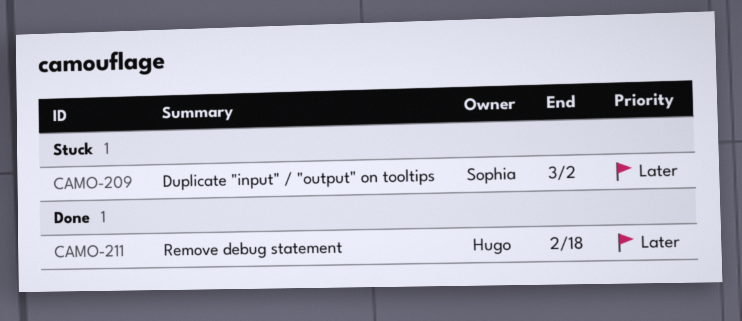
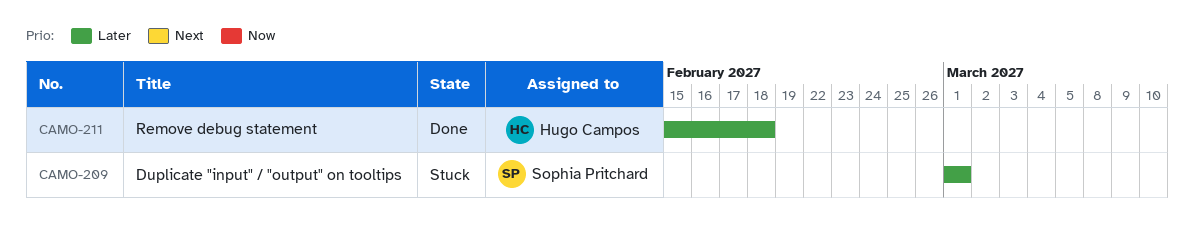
CAMO-209, due: Mar 2 -> Mar 1

